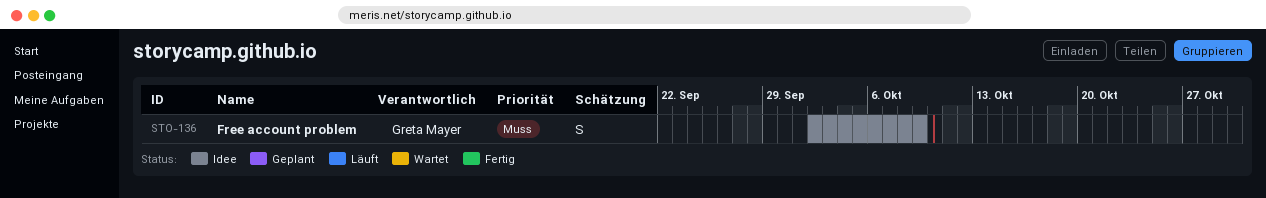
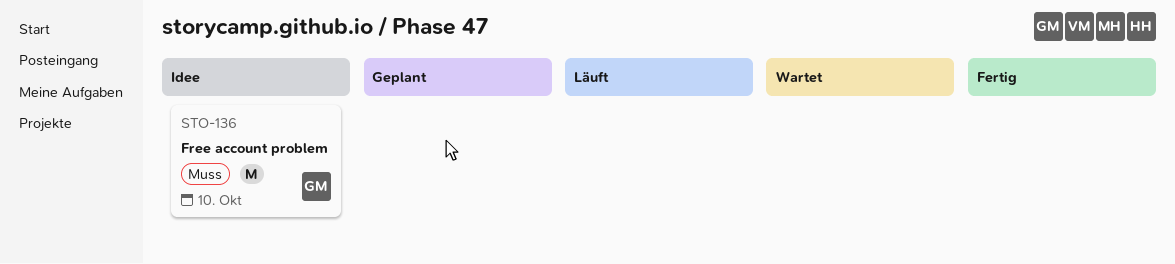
STO-136, estimate: S -> M
STO-136, due: Oct 9 -> Oct 10

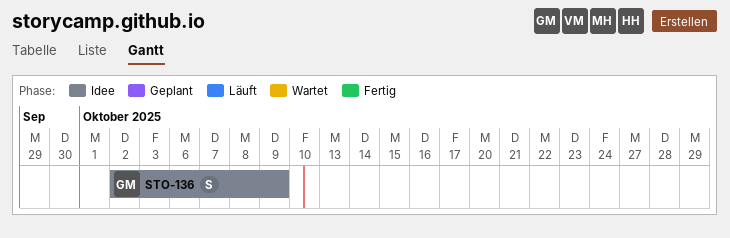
STO-136, estimate: M -> S
STO-136, due: Oct 10 -> Oct 9

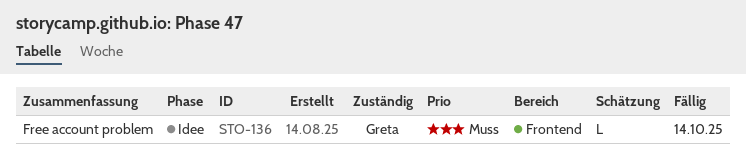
STO-136, estimate: S -> L
STO-136, due: Oct 9 -> Oct 14

